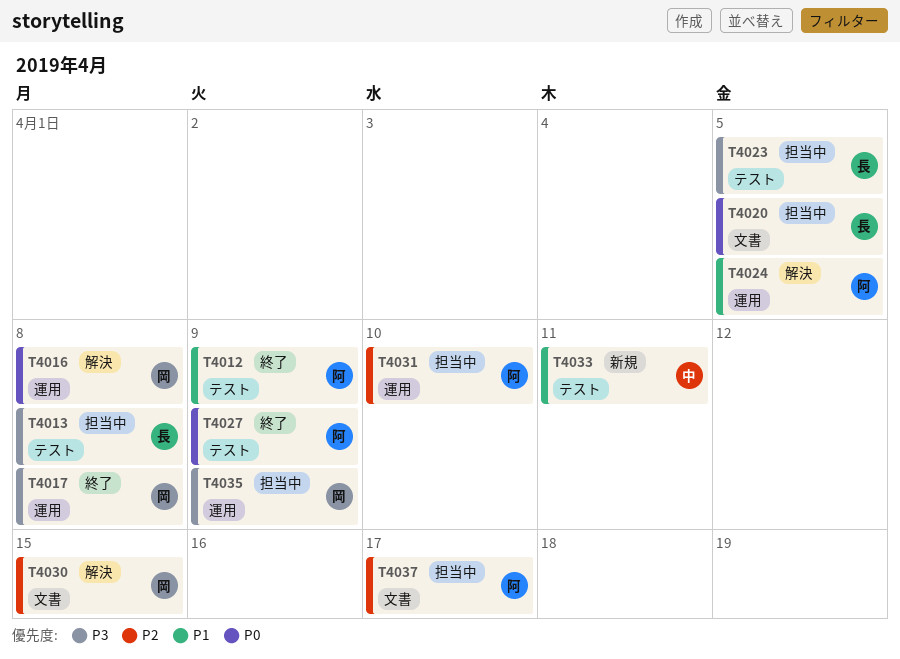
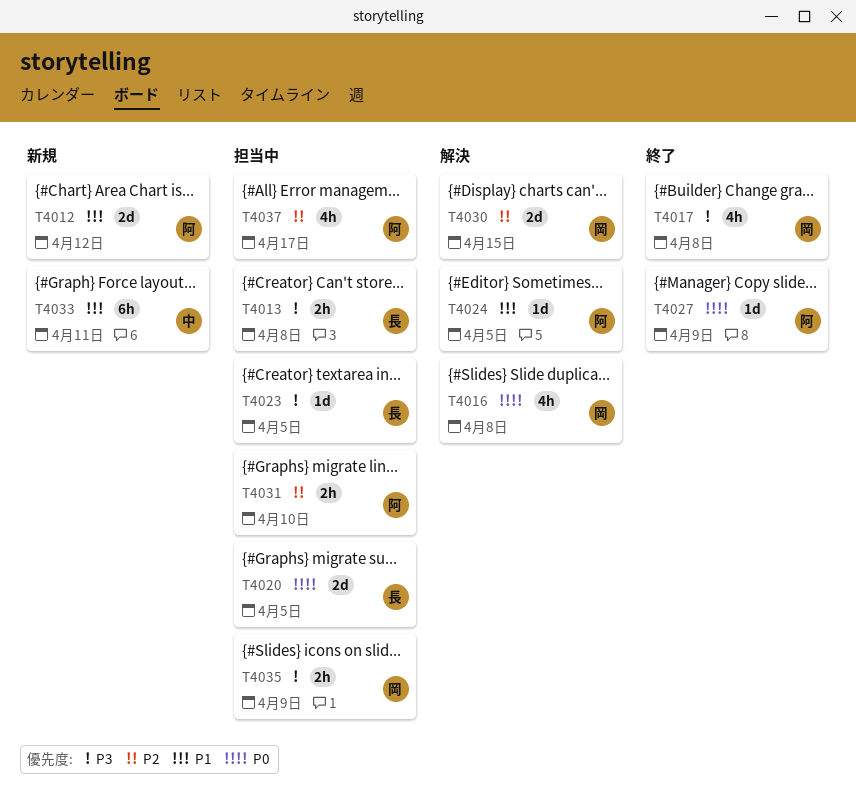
T4012, status: 終了 -> 新規
T4012, due: Apr 9 -> Apr 12

